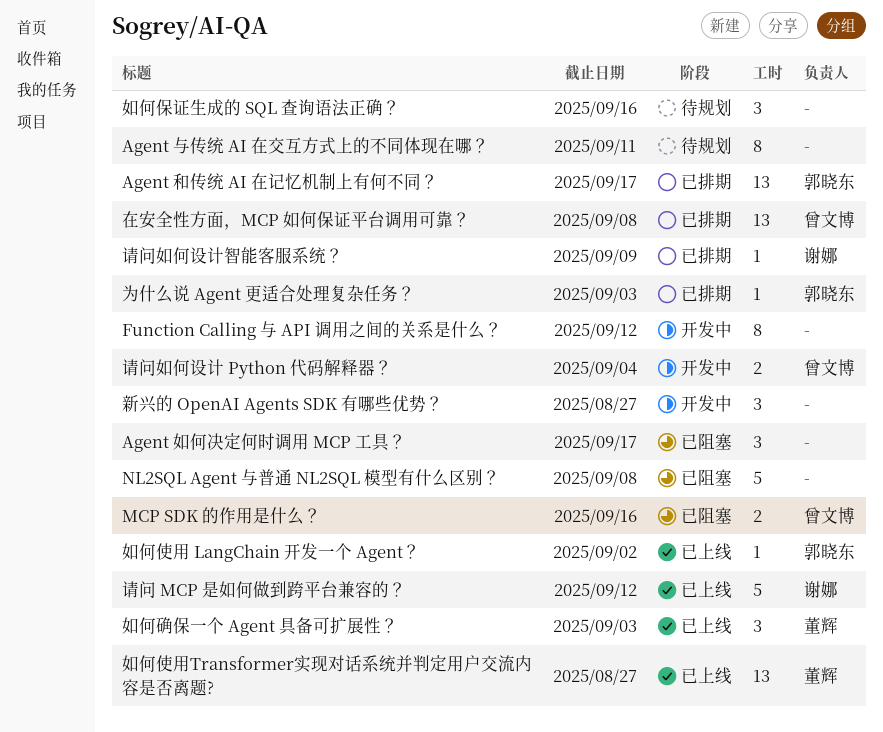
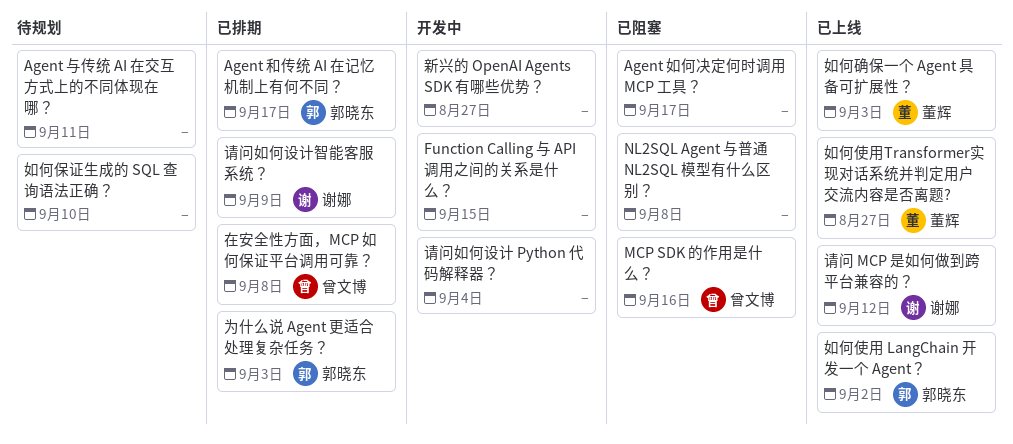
Function Calling 与 API 调用之间的关系是什么？, due: Sep 12 -> Sep 15
如何保证生成的 SQL 查询语法正确？, due: Sep 16 -> Sep 10
请问如何设计 Python 代码解释器？, owner: 曾文博 -> none

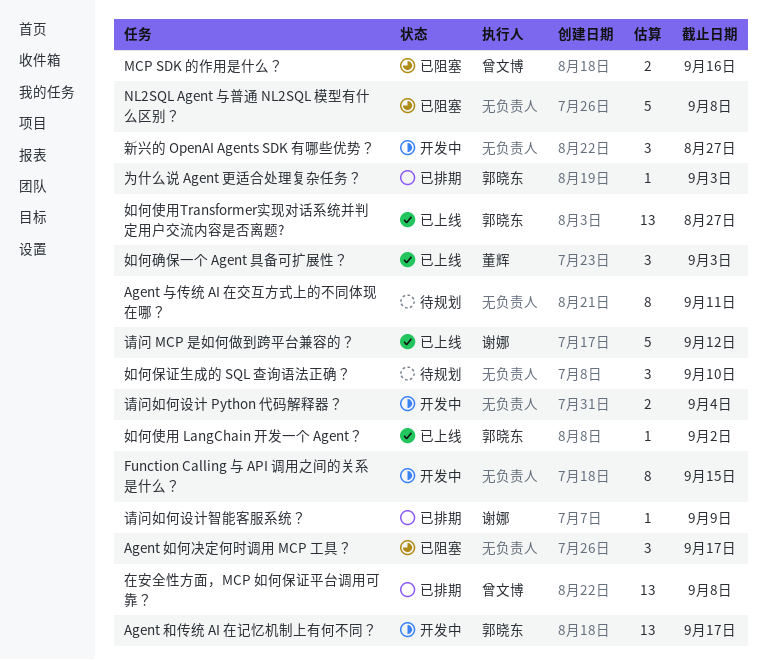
Agent 和传统 AI 在记忆机制上有何不同？, status: 已排期 -> 开发中
如何使用Transformer实现对话系统并判定用户交流内容是否离题?, owner: 董辉 -> 郭晓东

